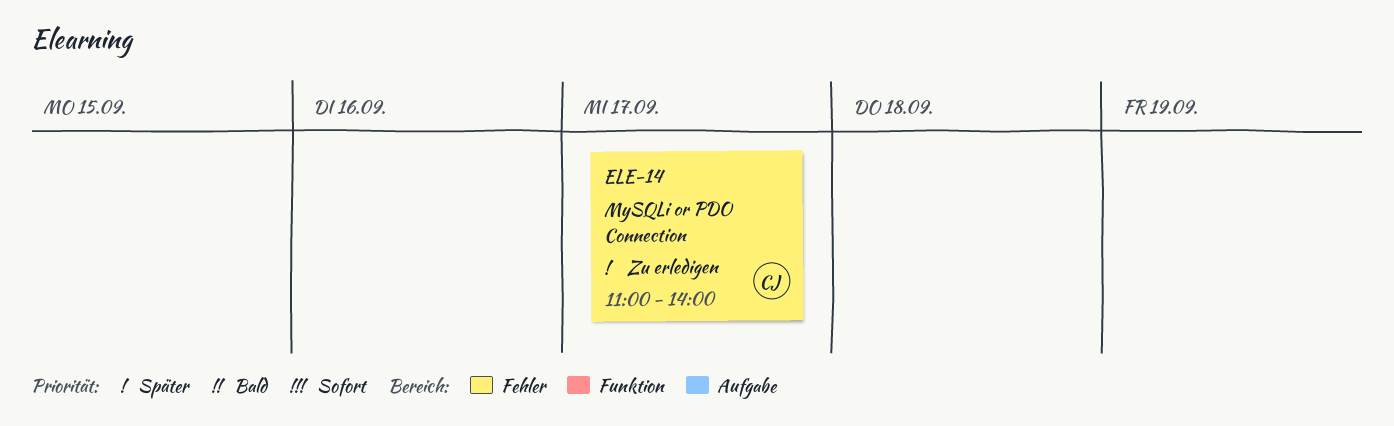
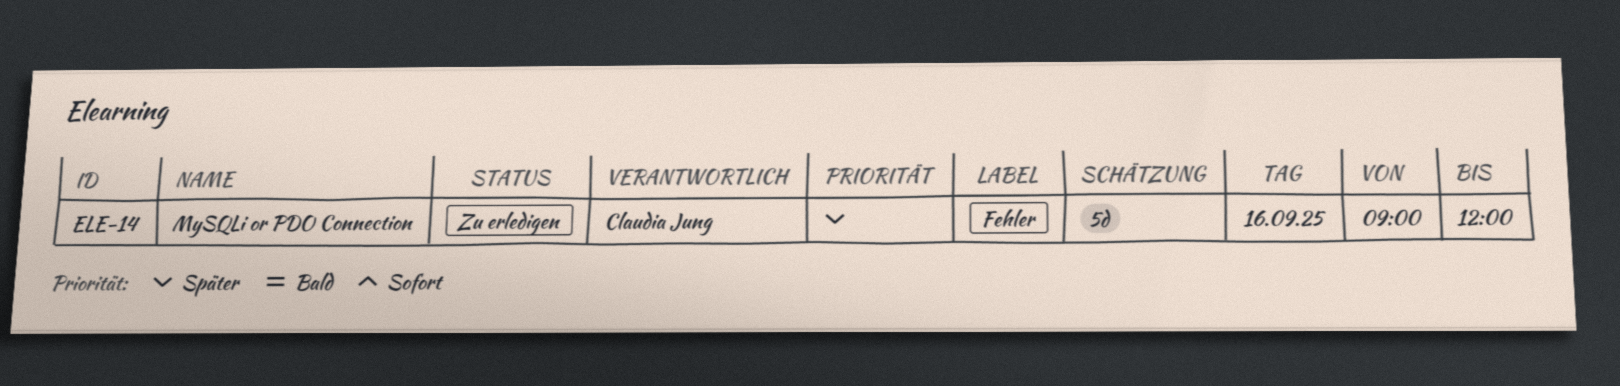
ELE-14, day: Sep 17 -> Sep 16
ELE-14, begins: 11:00 -> 09:00
ELE-14, ends: 14:00 -> 12:00

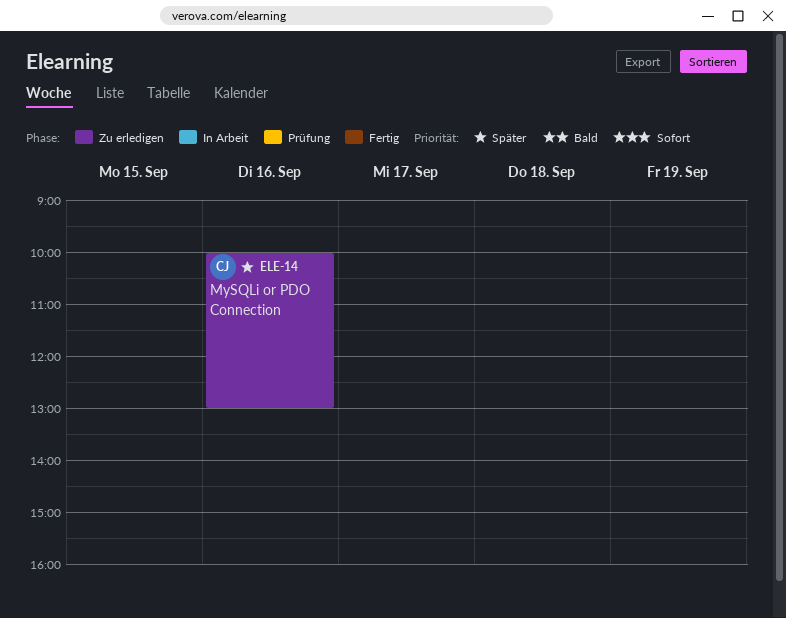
ELE-14, begins: 09:00 -> 10:00
ELE-14, ends: 12:00 -> 13:00

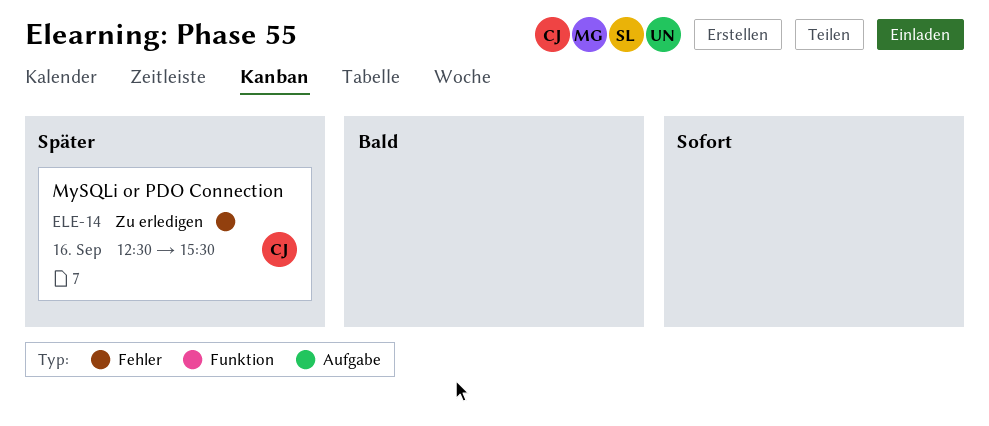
ELE-14, begins: 10:00 -> 12:30
ELE-14, ends: 13:00 -> 15:30

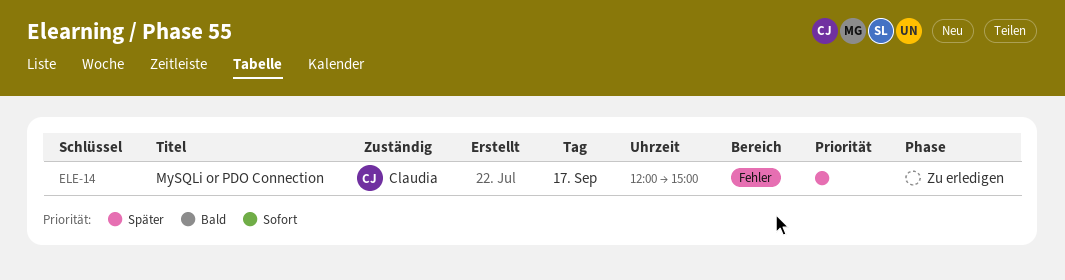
ELE-14, day: Sep 16 -> Sep 17
ELE-14, begins: 12:30 -> 12:00
ELE-14, ends: 15:30 -> 15:00

